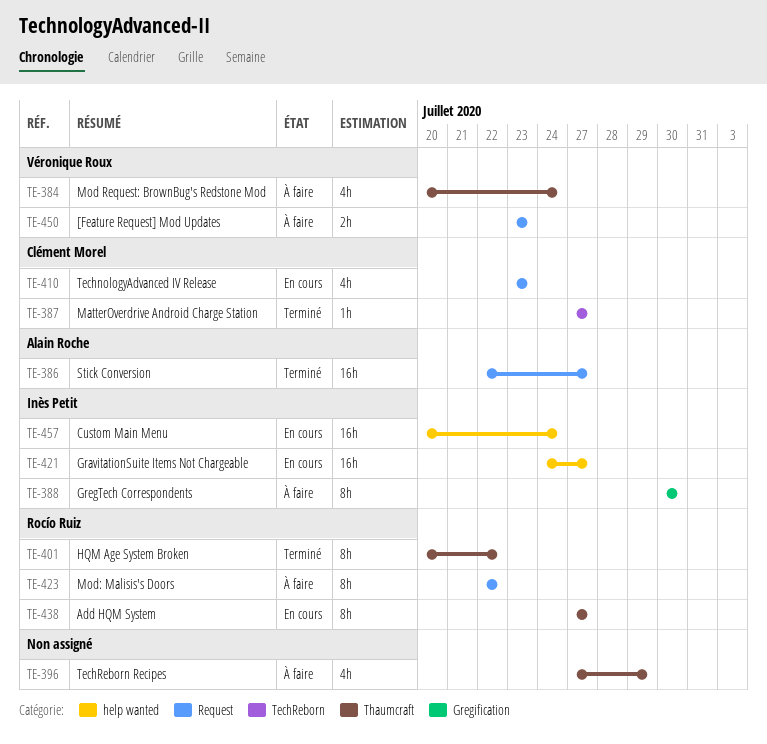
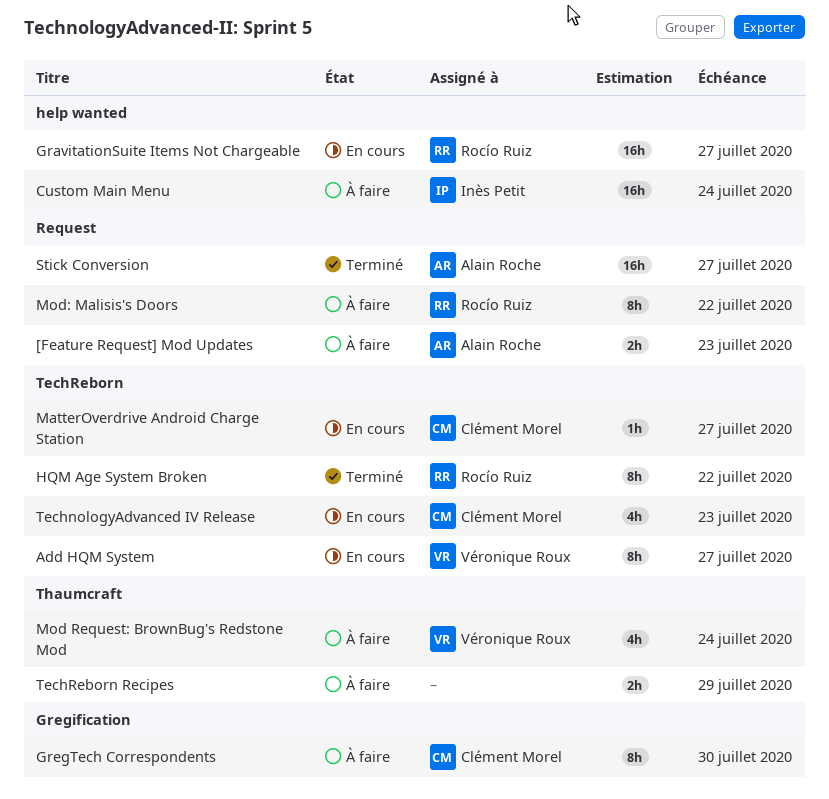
[Feature Request] Mod Updates, owner: Véronique Roux -> Alain Roche
Add HQM System, owner: Rocío Ruiz -> Véronique Roux
Add HQM System, label: Thaumcraft -> TechReborn
Custom Main Menu, status: En cours -> À faire
GravitationSuite Items Not Chargeable, owner: Inès Petit -> Rocío Ruiz
GregTech Correspondents, owner: Inès Petit -> Clément Morel
HQM Age System Broken, label: Thaumcraft -> TechReborn
MatterOverdrive Android Charge Station, status: Terminé -> En cours
TechnologyAdvanced IV Release, label: Request -> TechReborn
TechReborn Recipes, estimate: 4h -> 2h

